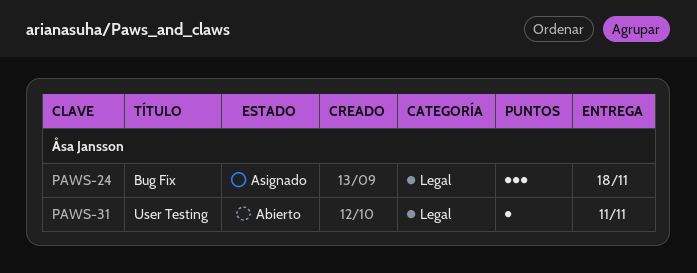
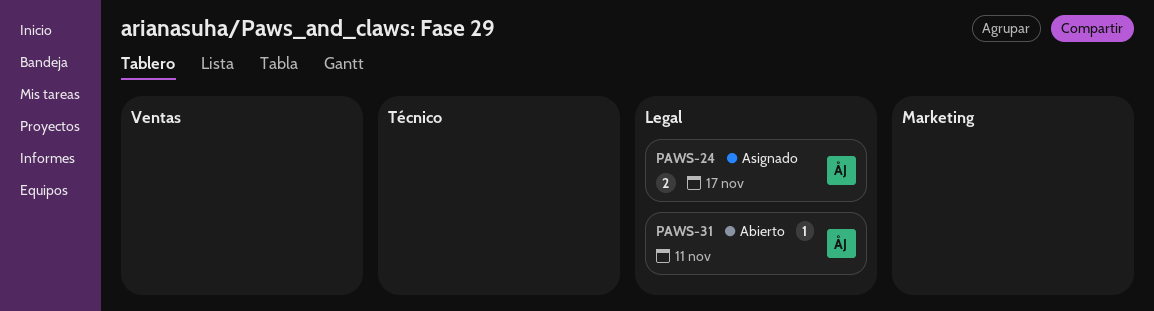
PAWS-24, estimate: 3 -> 2
PAWS-24, due: Nov 18 -> Nov 17

